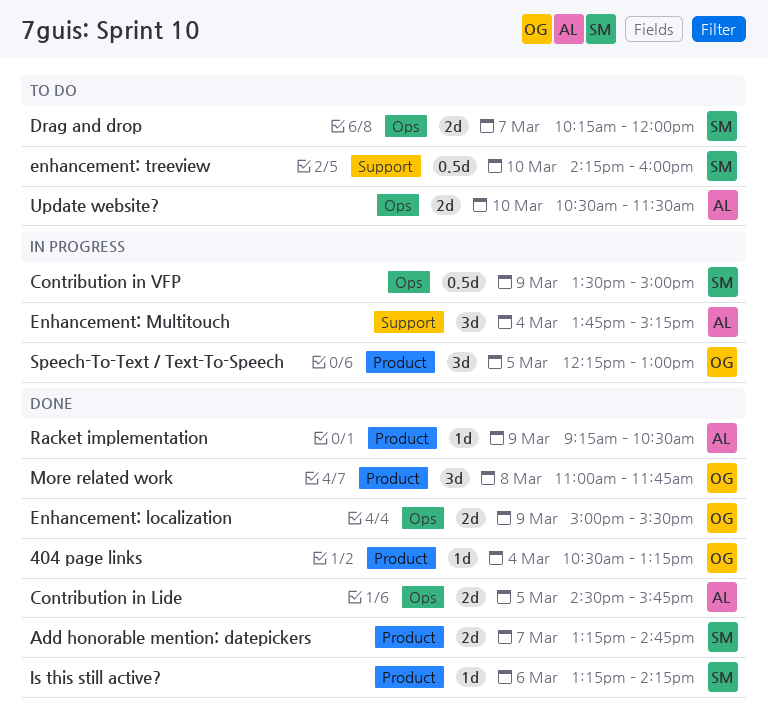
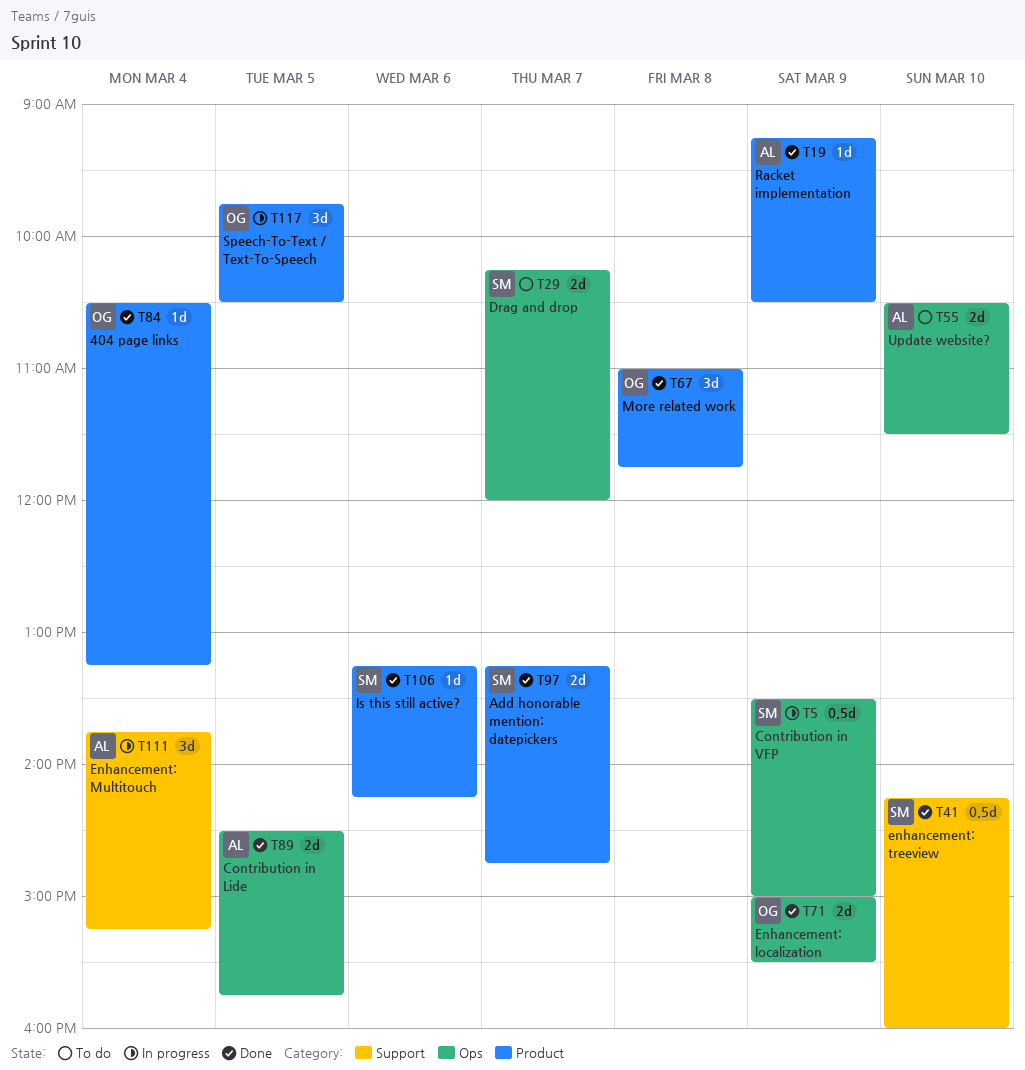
enhancement: treeview, status: To do -> Done
Speech-To-Text / Text-To-Speech, begins: 12:15 -> 09:45
Speech-To-Text / Text-To-Speech, ends: 13:00 -> 10:30

